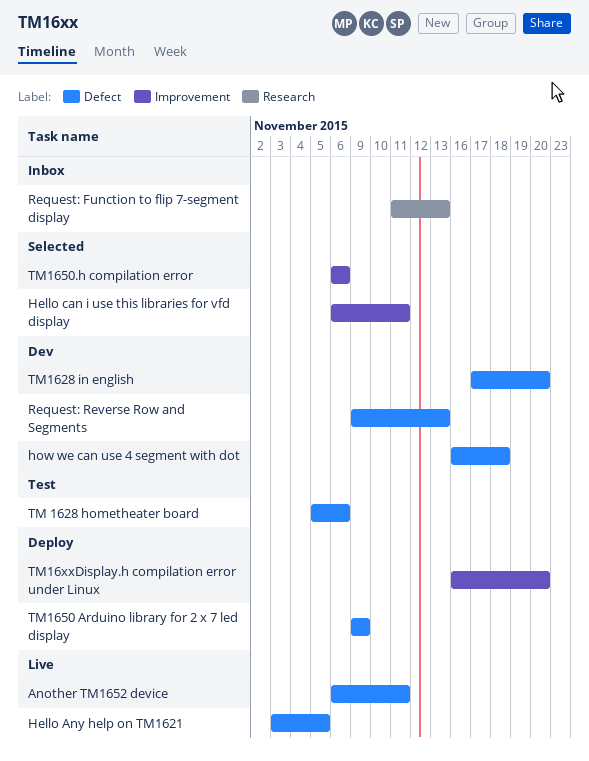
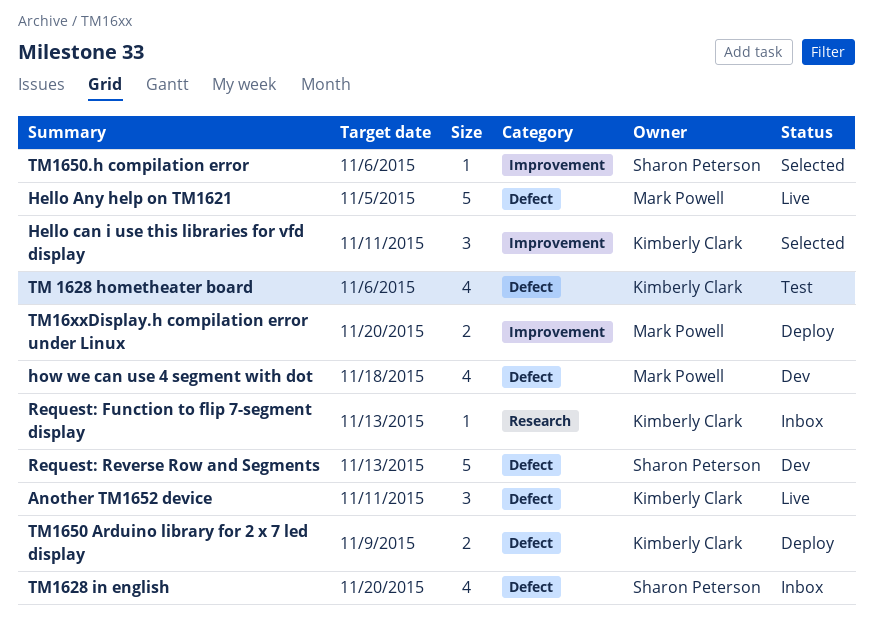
TM1628 in english, status: Dev -> Inbox

